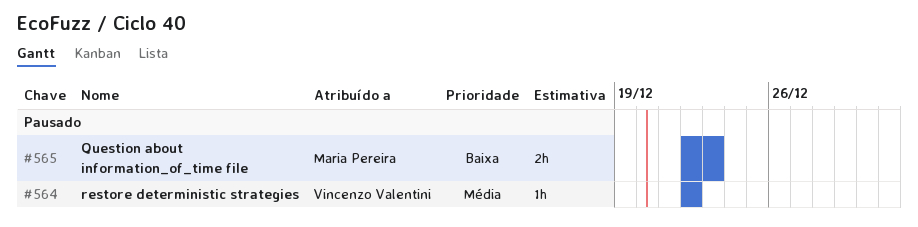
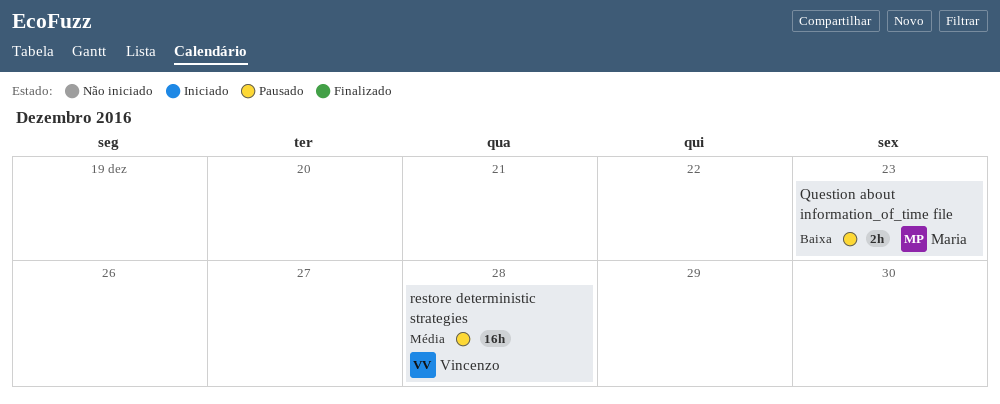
restore deterministic strategies, estimate: 1h -> 16h
restore deterministic strategies, due: Dec 22 -> Dec 28

